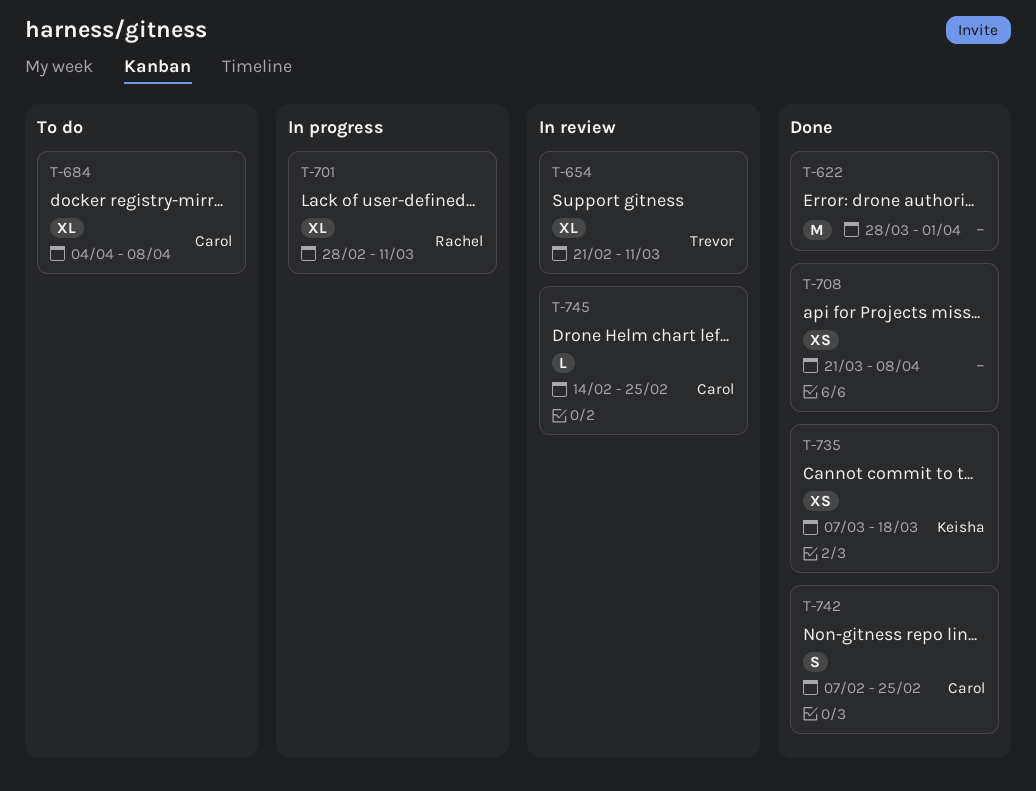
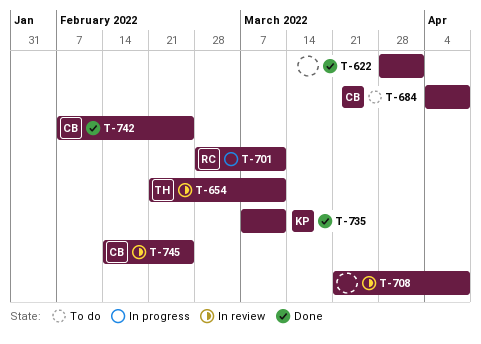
T-708, status: Done -> In review
T-735, due: Mar 18 -> Mar 11

